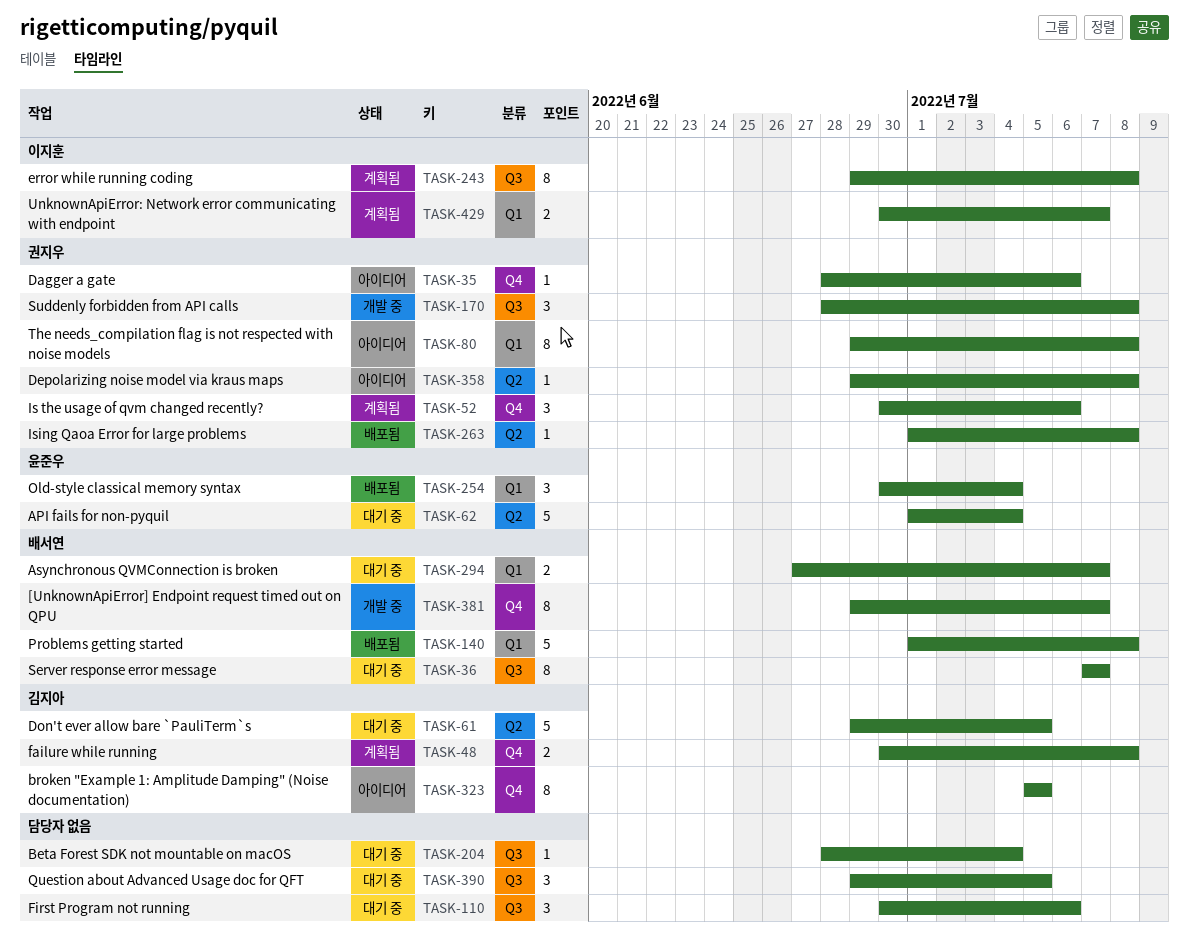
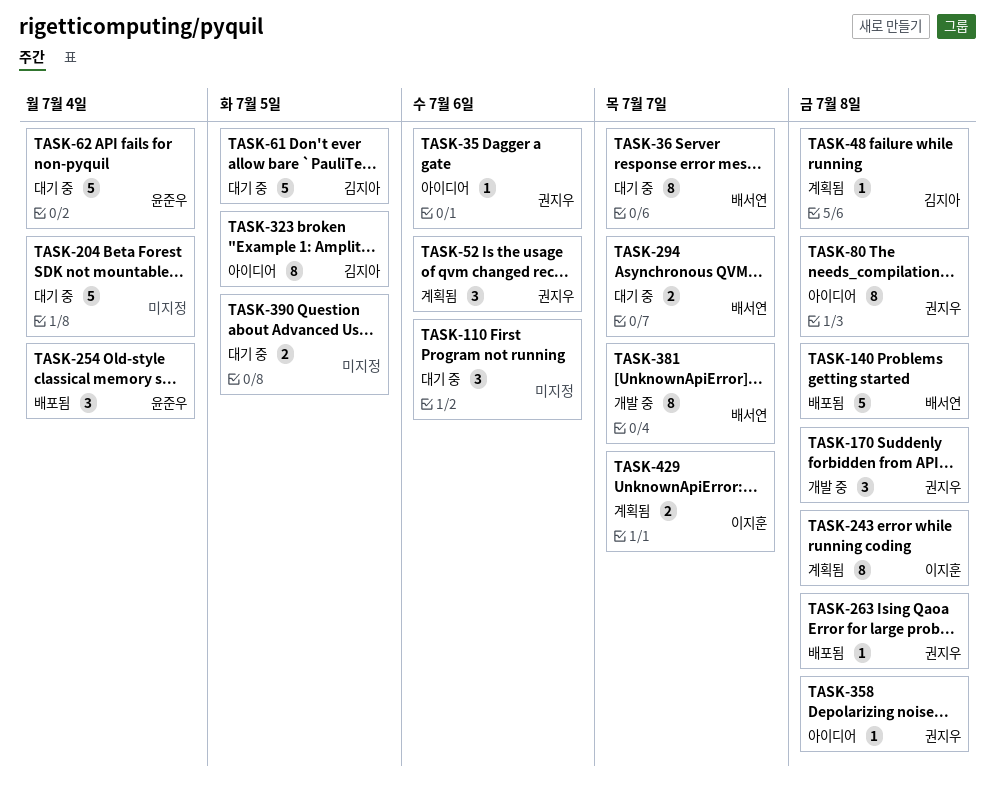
TASK-48, estimate: 2 -> 1
TASK-204, estimate: 1 -> 5
TASK-390, estimate: 3 -> 2

